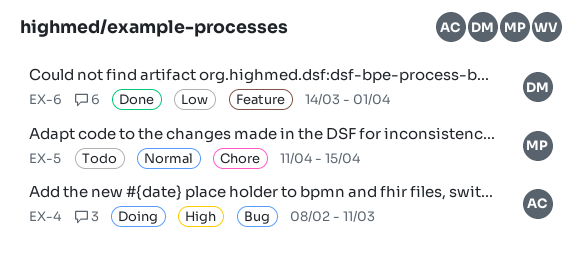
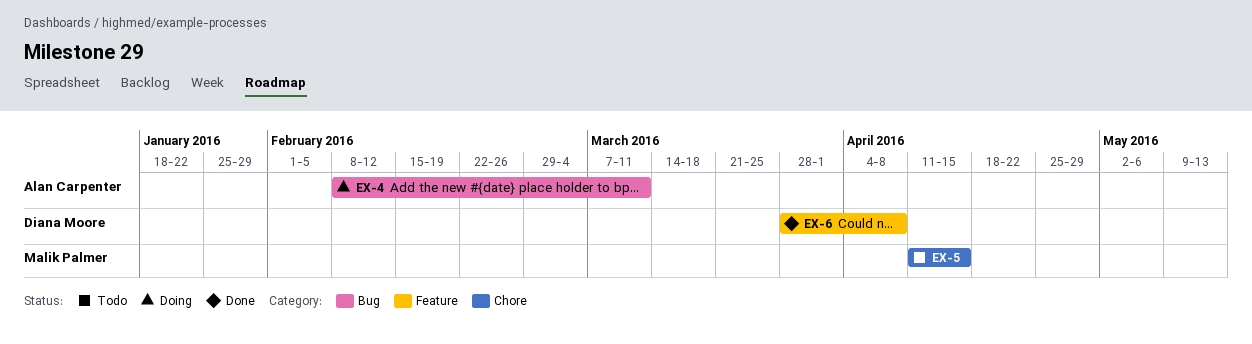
EX-6, start: Mar 14 -> Mar 28
EX-6, due: Apr 1 -> Apr 8

